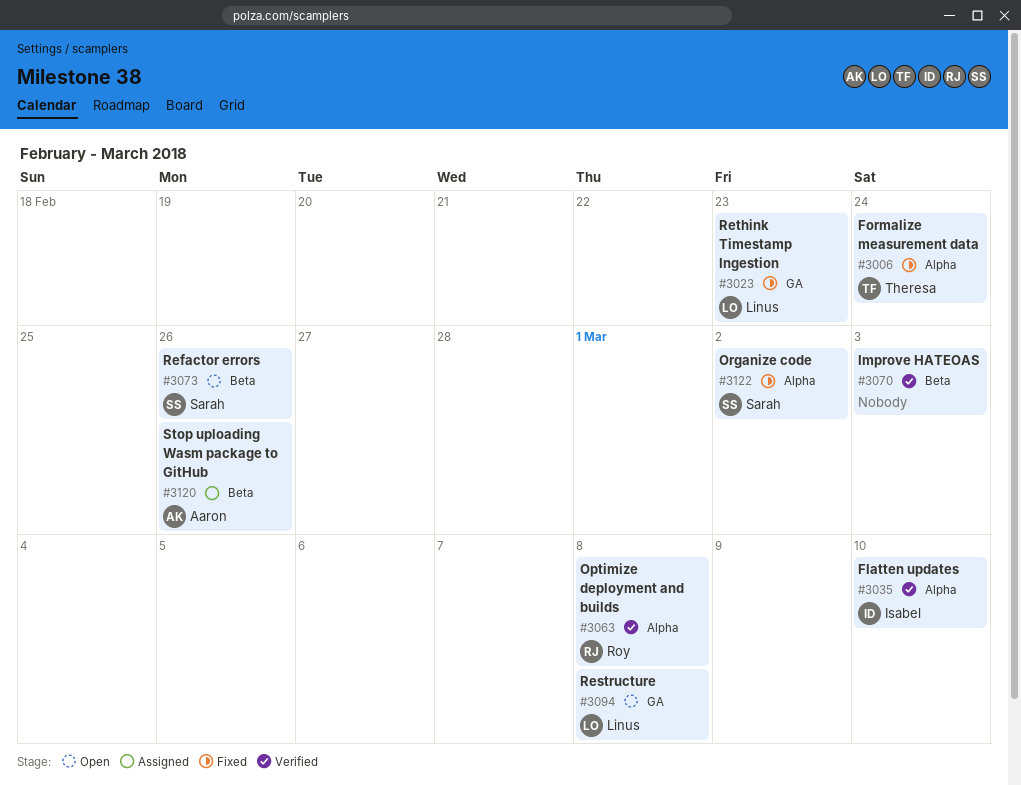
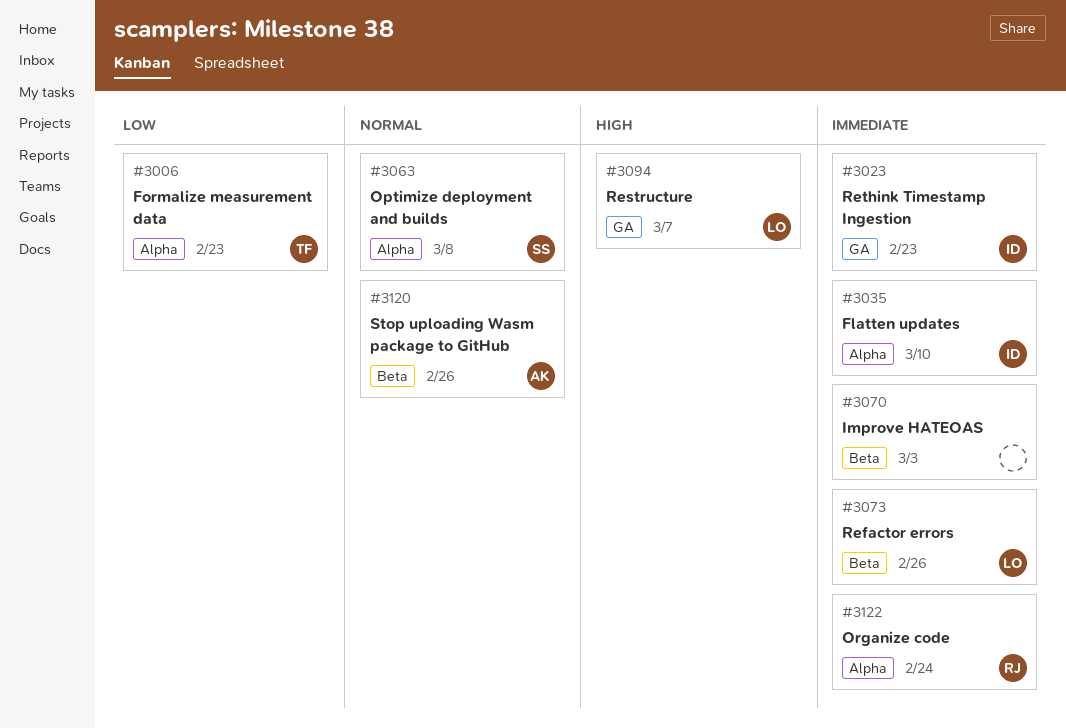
#3006, due: Feb 24 -> Feb 23
#3023, owner: Linus -> Isabel
#3063, owner: Roy -> Sarah
#3073, owner: Sarah -> Linus
#3094, due: Mar 8 -> Mar 7
#3122, owner: Sarah -> Roy
#3122, due: Mar 2 -> Feb 24

